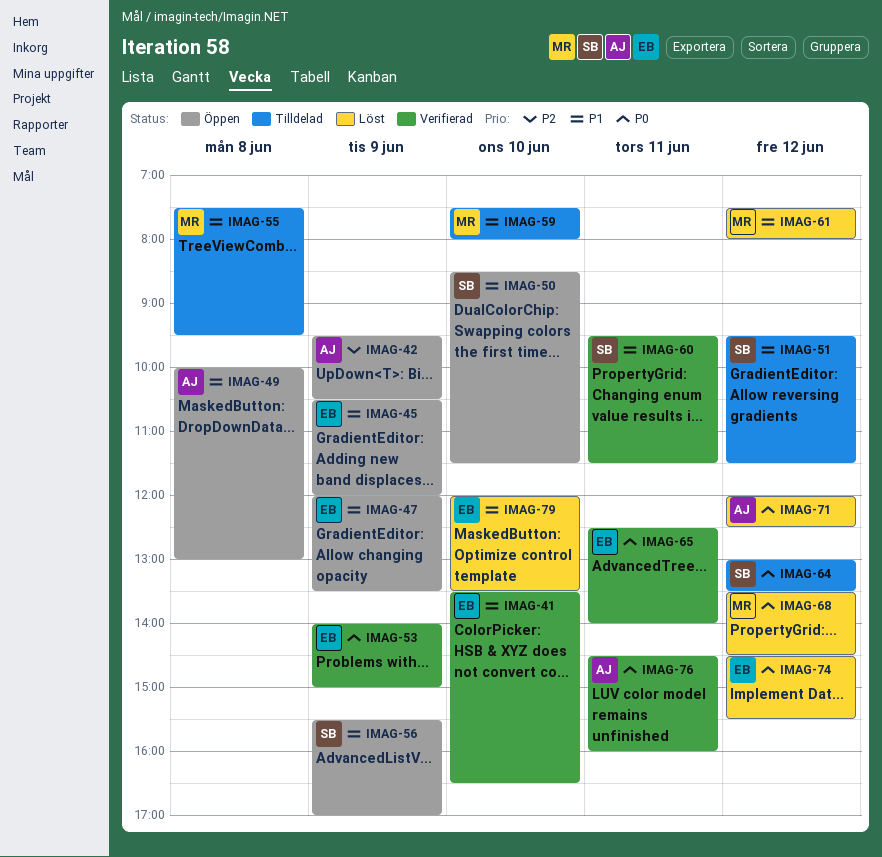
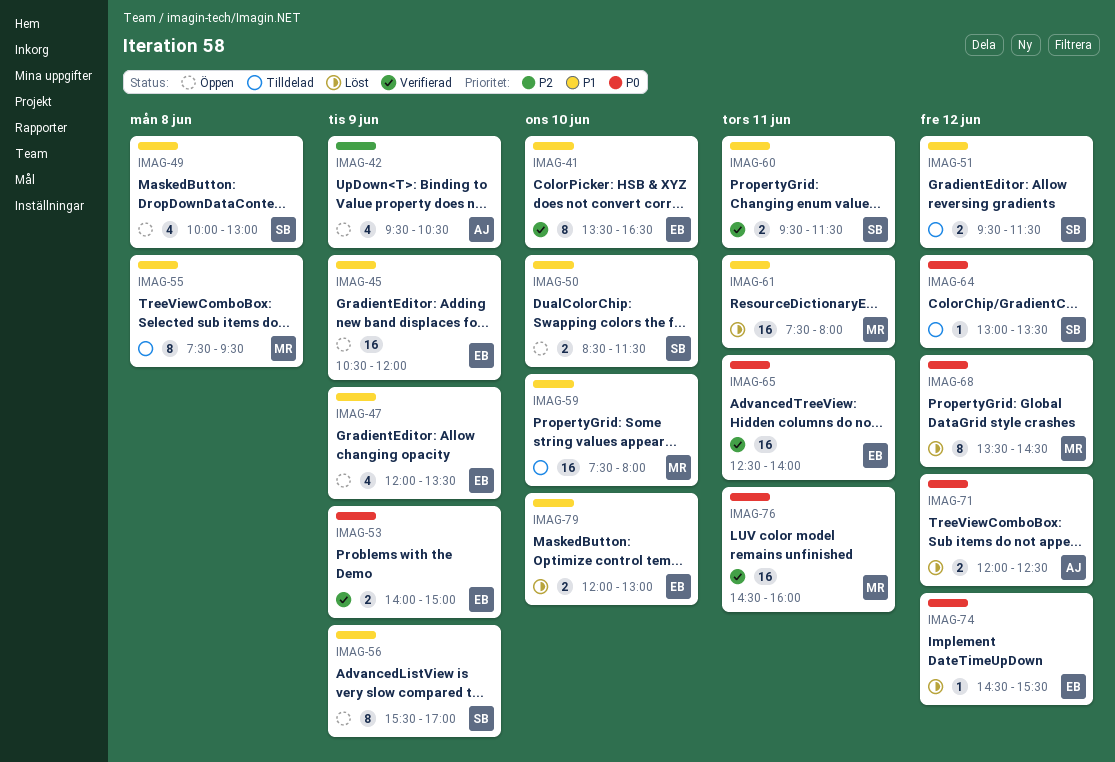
IMAG-49, owner: AJ -> SB
IMAG-61, day: Jun 12 -> Jun 11
IMAG-76, owner: AJ -> MR
IMAG-79, ends: 13:30 -> 13:00

